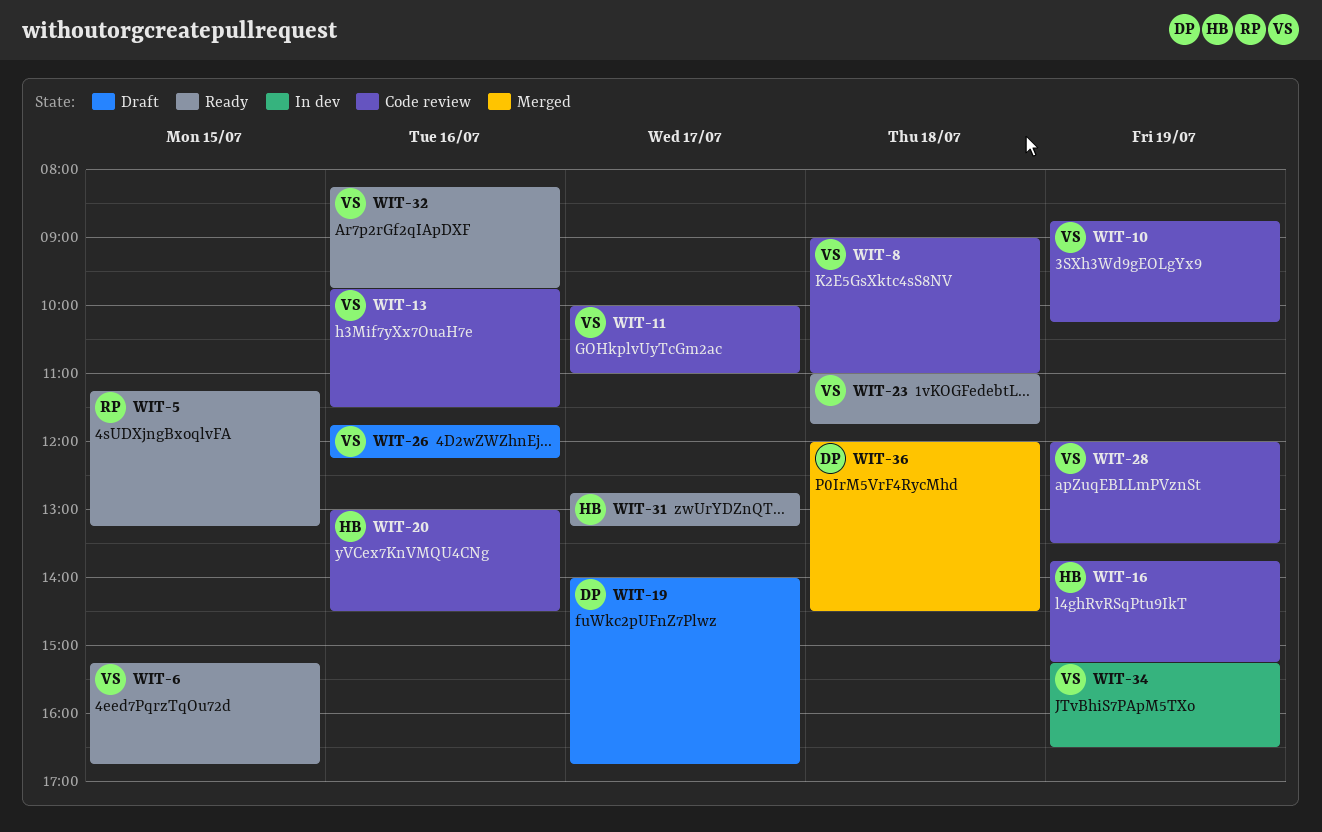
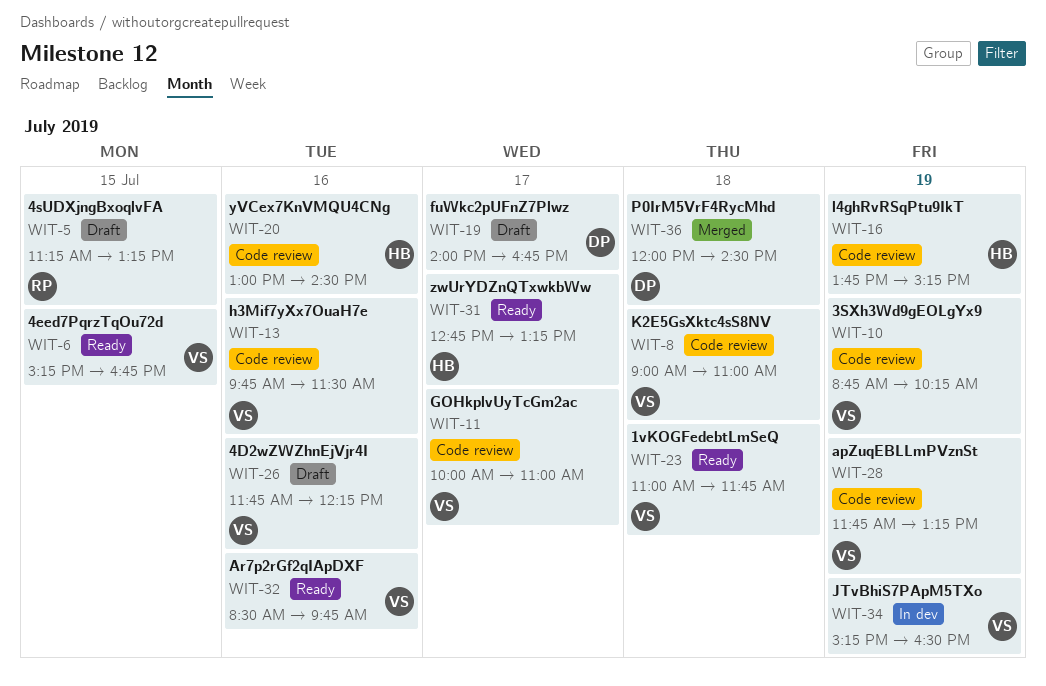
WIT-5, status: Ready -> Draft
WIT-28, begins: 12:00 -> 11:45
WIT-28, ends: 13:30 -> 13:15
WIT-32, begins: 08:15 -> 08:30

